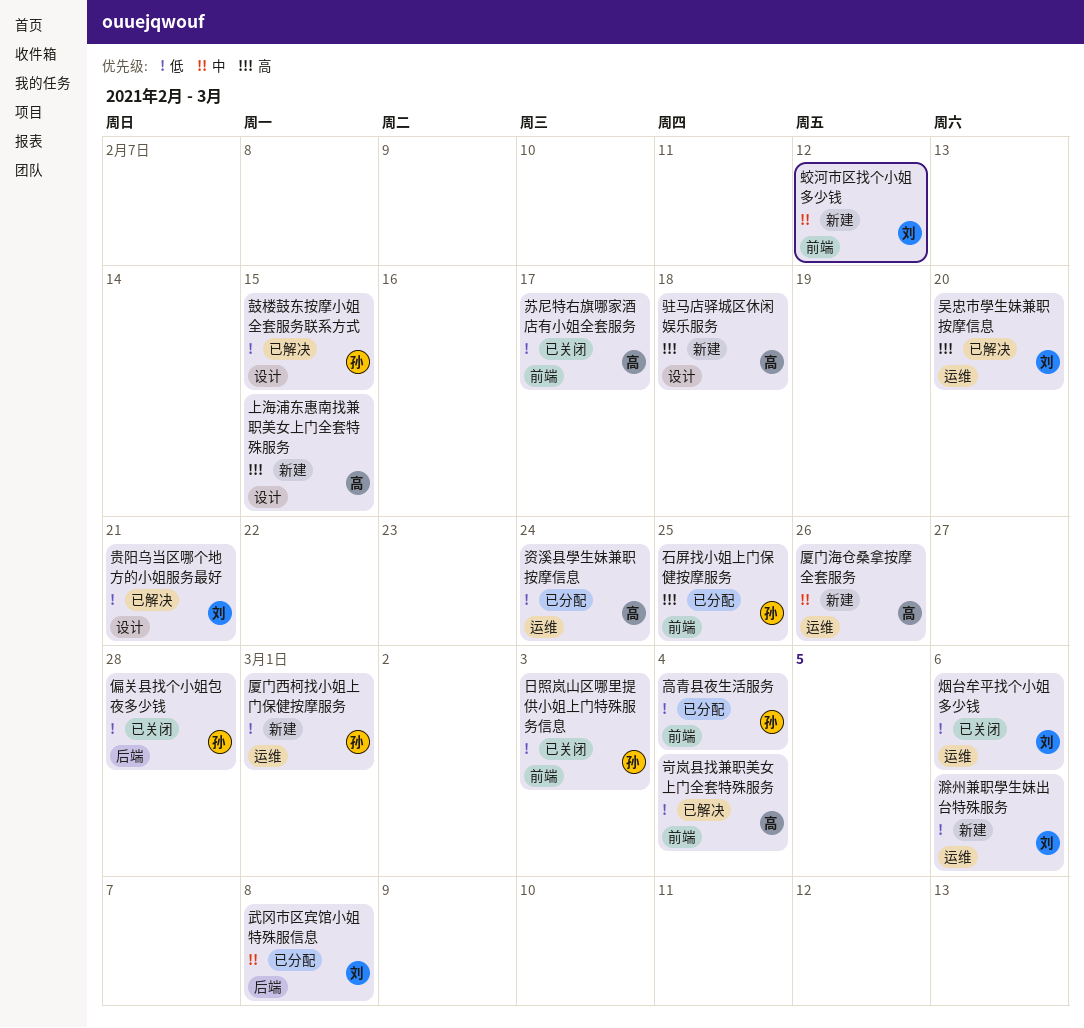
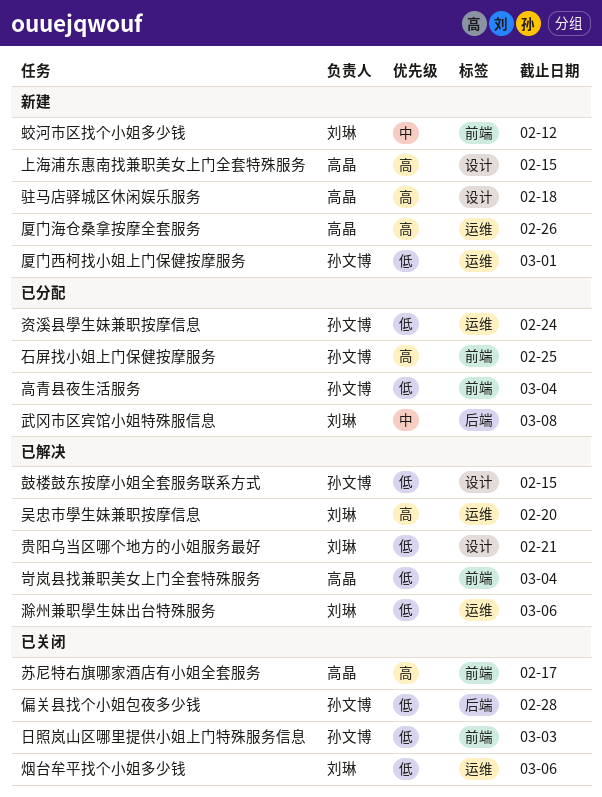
厦门海仓桑拿按摩全套服务, priority: 中 -> 高
滁州兼职學生妹出台特殊服务, status: 新建 -> 已解决
苏尼特右旗哪家酒店有小姐全套服务, priority: 低 -> 高
资溪县學生妹兼职按摩信息, owner: 高晶 -> 孙文博

